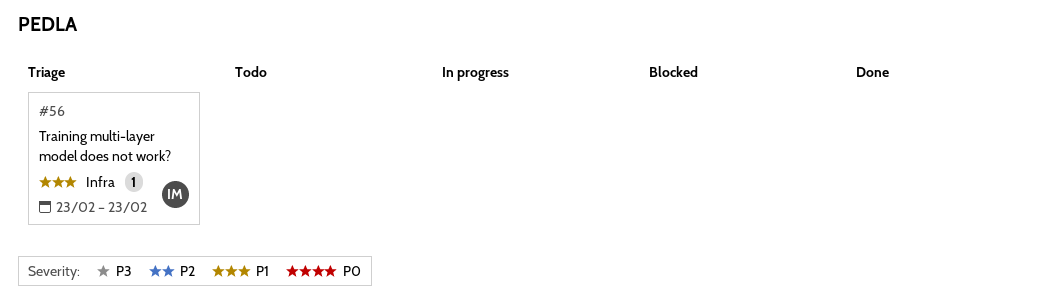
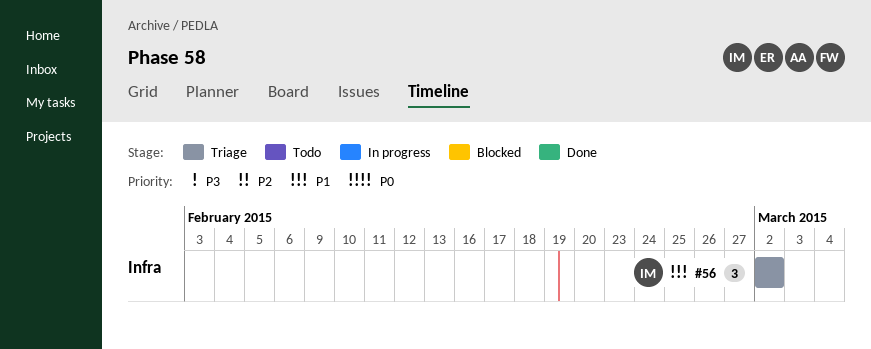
#56, estimate: 1 -> 3
#56, start: Feb 23 -> Mar 2
#56, due: Feb 23 -> Mar 2

